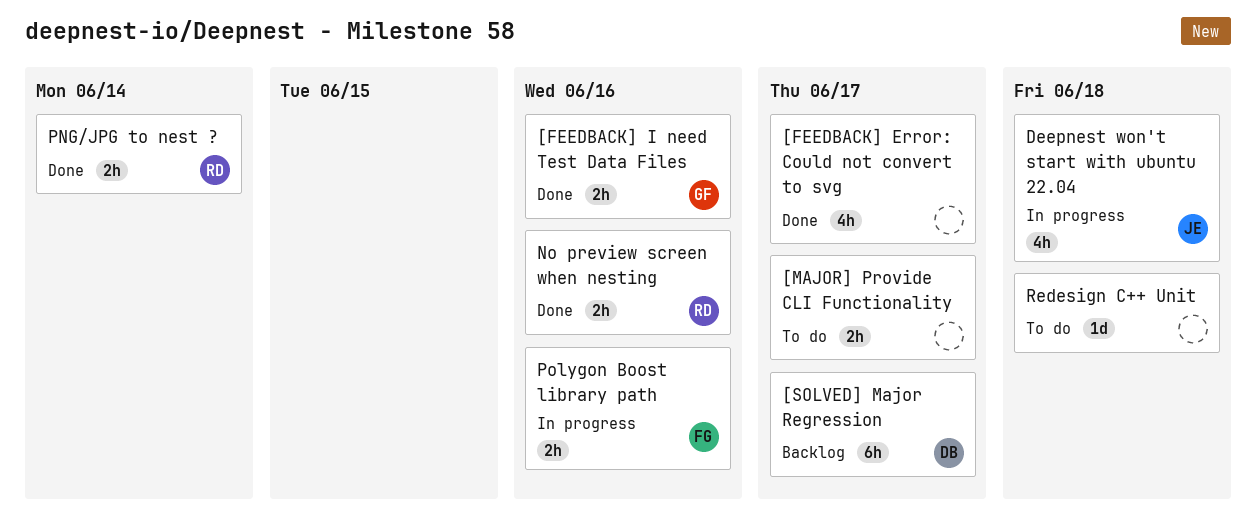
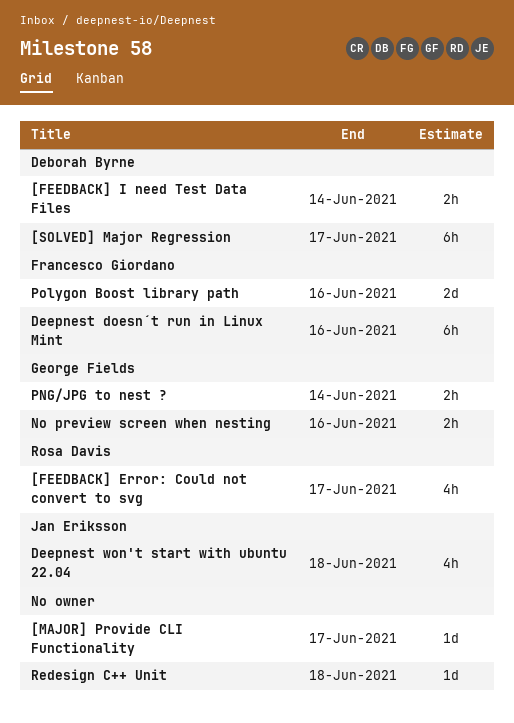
[FEEDBACK] Error: Could not convert to svg, owner: none -> Rosa Davis
[FEEDBACK] I need Test Data Files, owner: George Fields -> Deborah Byrne
[FEEDBACK] I need Test Data Files, due: Jun 16 -> Jun 14
[MAJOR] Provide CLI Functionality, estimate: 2h -> 1d
Deepnest doesn´t run in Linux Mint: none -> present
No preview screen when nesting, owner: Rosa Davis -> George Fields
PNG/JPG to nest ?, owner: Rosa Davis -> George Fields
Polygon Boost library path, estimate: 2h -> 2d

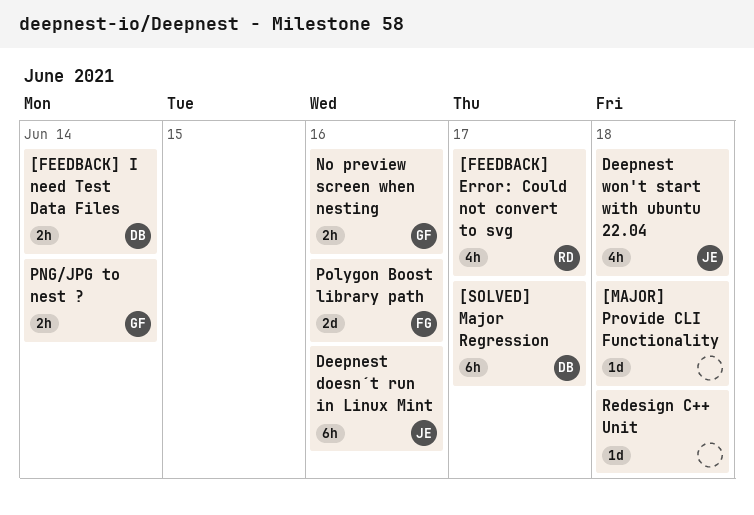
[MAJOR] Provide CLI Functionality, due: Jun 17 -> Jun 18
Deepnest doesn´t run in Linux Mint, owner: Francesco Giordano -> Jan Eriksson

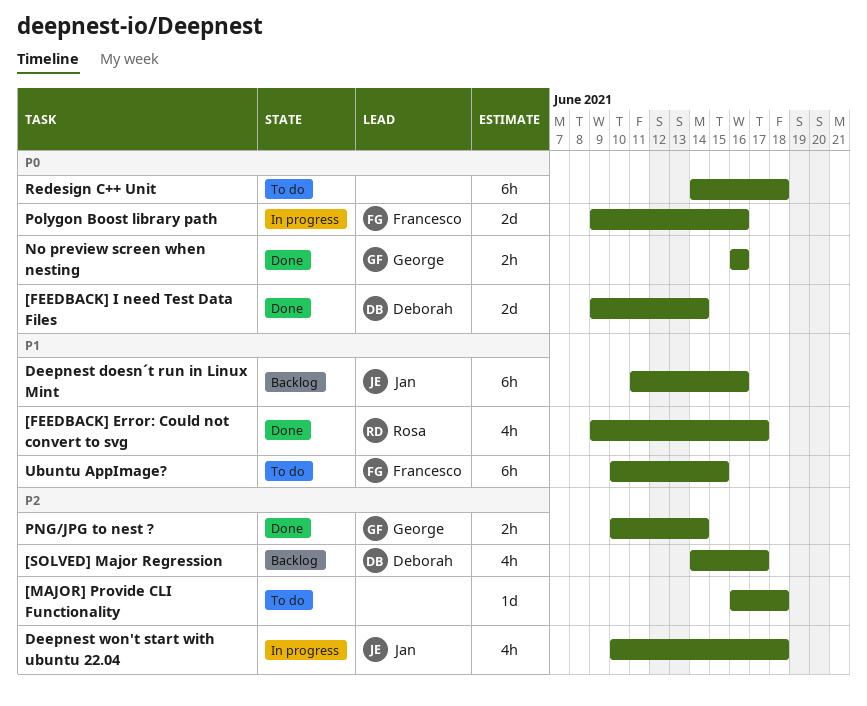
[FEEDBACK] I need Test Data Files, estimate: 2h -> 2d
[SOLVED] Major Regression, estimate: 6h -> 4h
Redesign C++ Unit, estimate: 1d -> 6h
Ubuntu AppImage?: none -> present

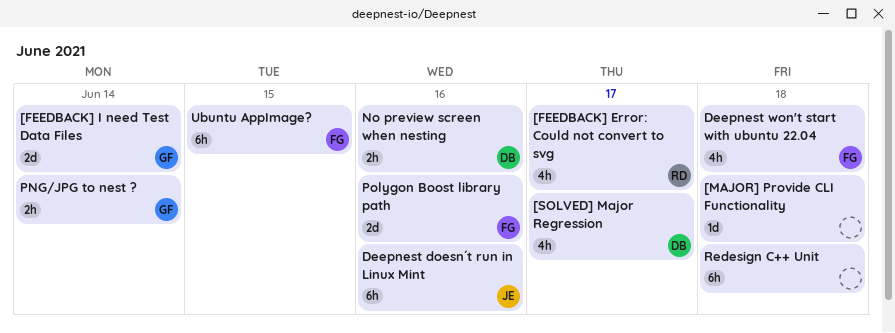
[FEEDBACK] I need Test Data Files, owner: Deborah -> George
Deepnest won't start with ubuntu 22.04, owner: Jan -> Francesco
No preview screen when nesting, owner: George -> Deborah

